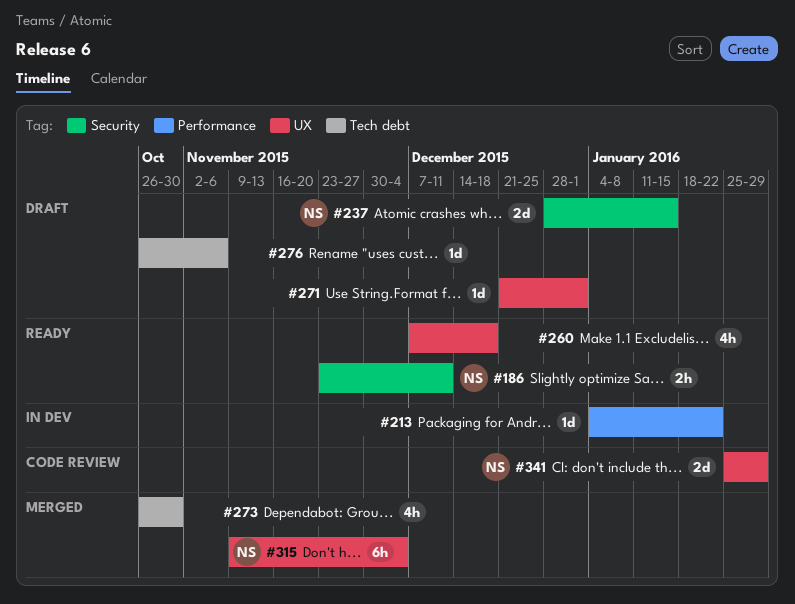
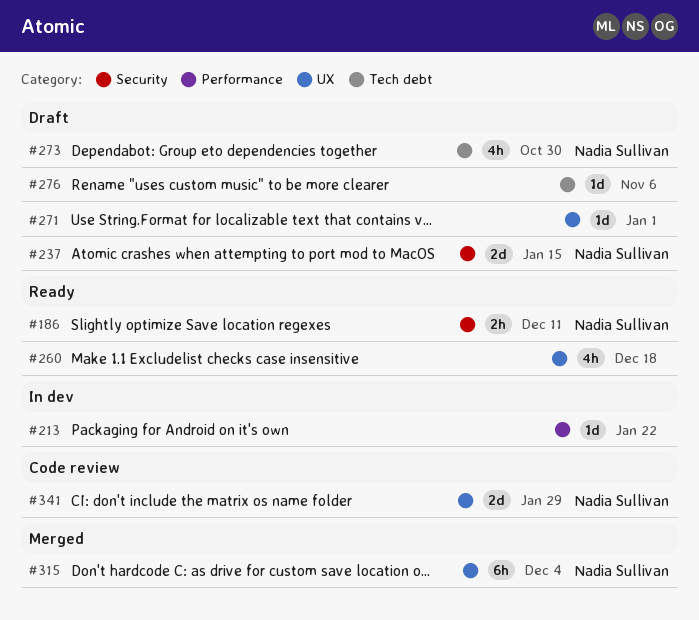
#273, status: Merged -> Draft
#273, owner: none -> Nadia Sullivan

